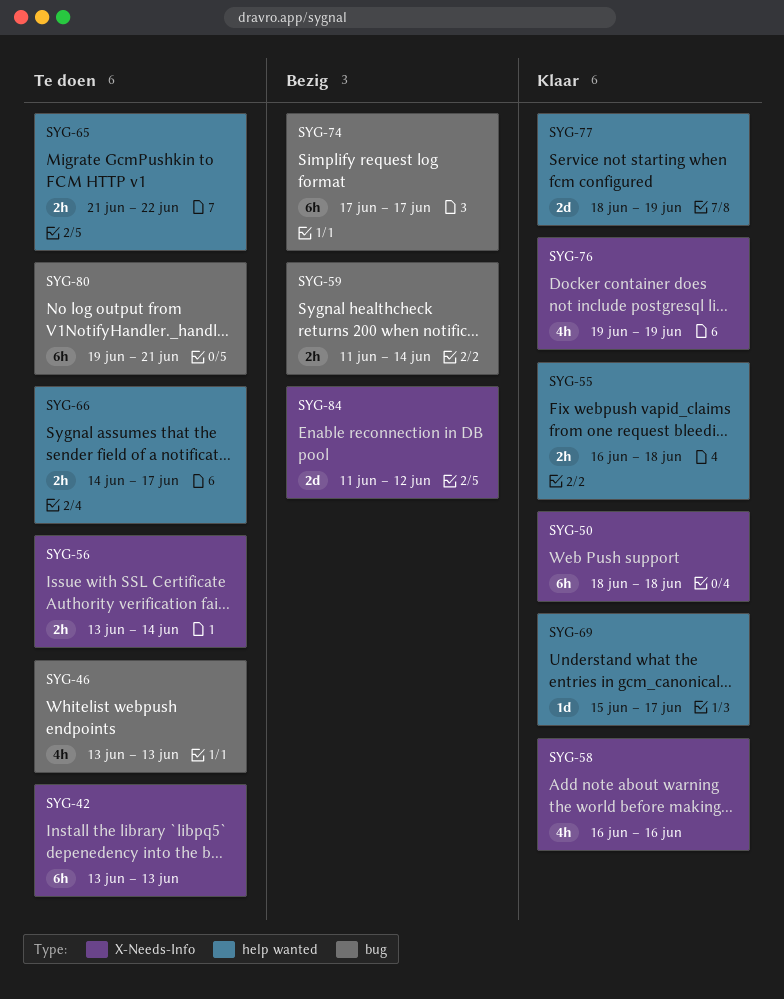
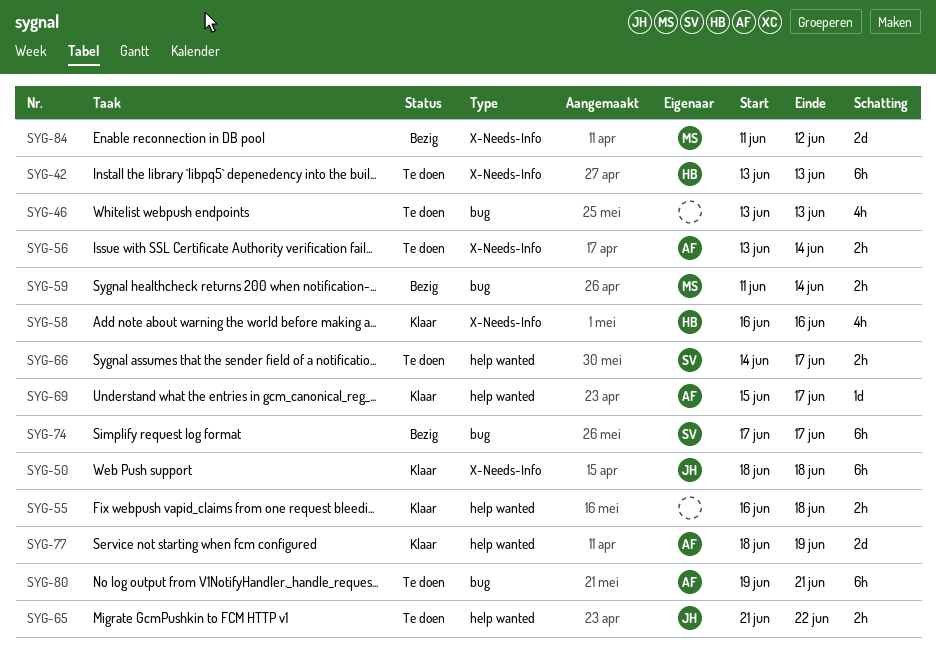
SYG-76: present -> none

